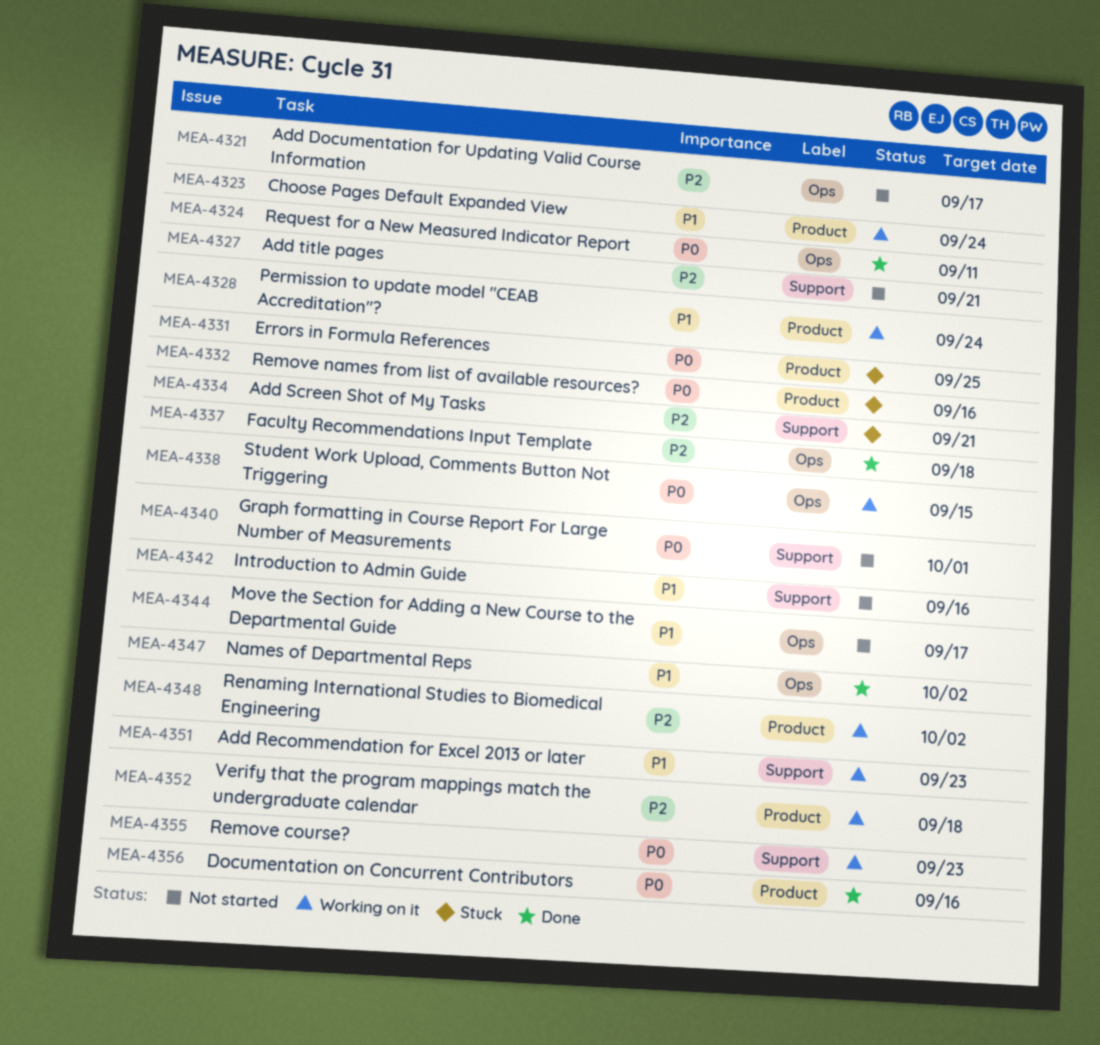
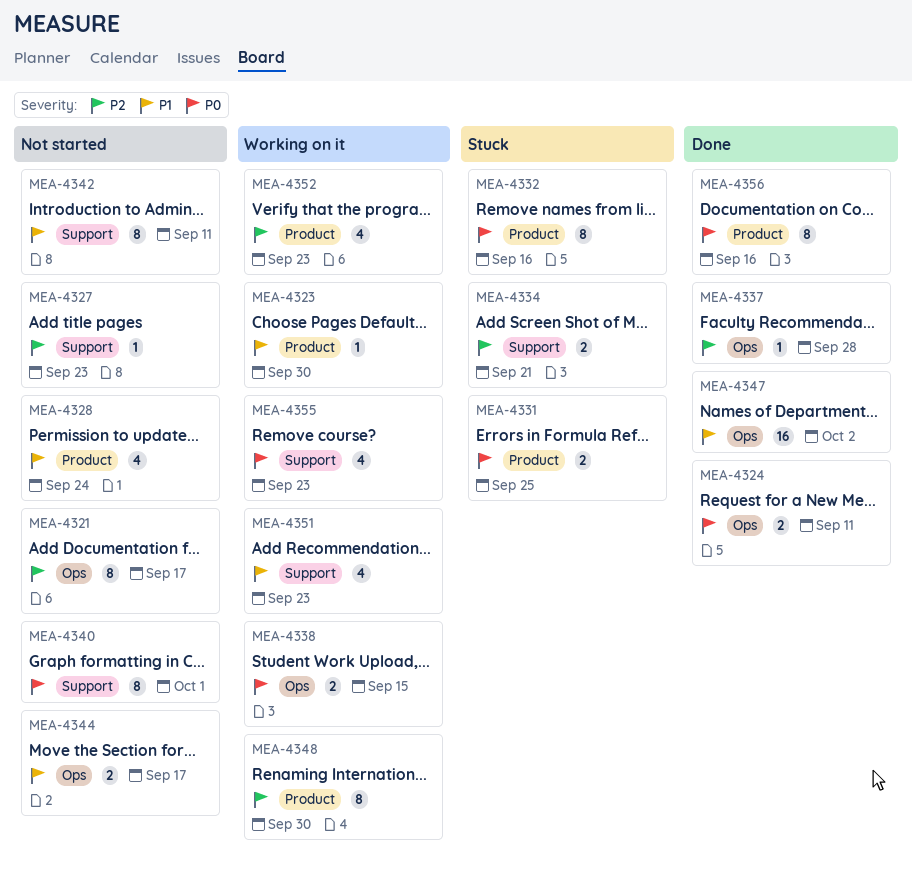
MEA-4323, due: Sep 24 -> Sep 30
MEA-4327, due: Sep 21 -> Sep 23
MEA-4328, status: Working on it -> Not started
MEA-4337, due: Sep 18 -> Sep 28
MEA-4342, due: Sep 16 -> Sep 11
MEA-4348, due: Oct 2 -> Sep 30
MEA-4352, due: Sep 18 -> Sep 23

